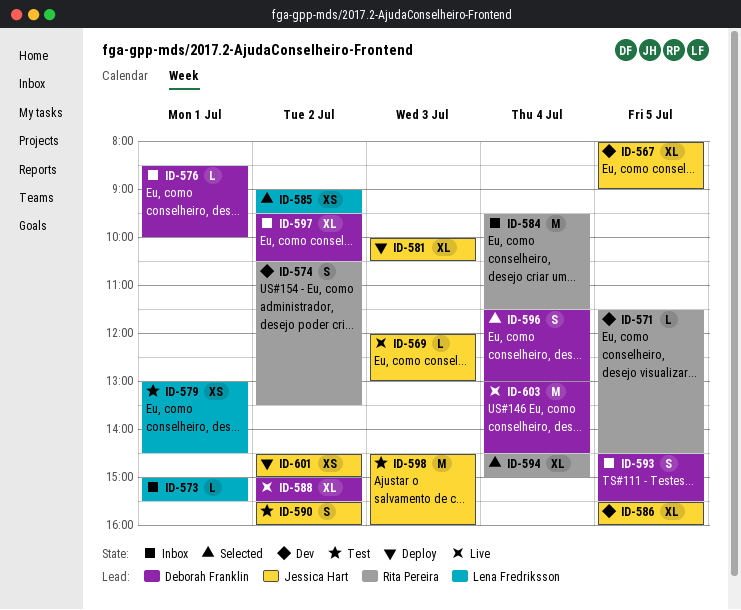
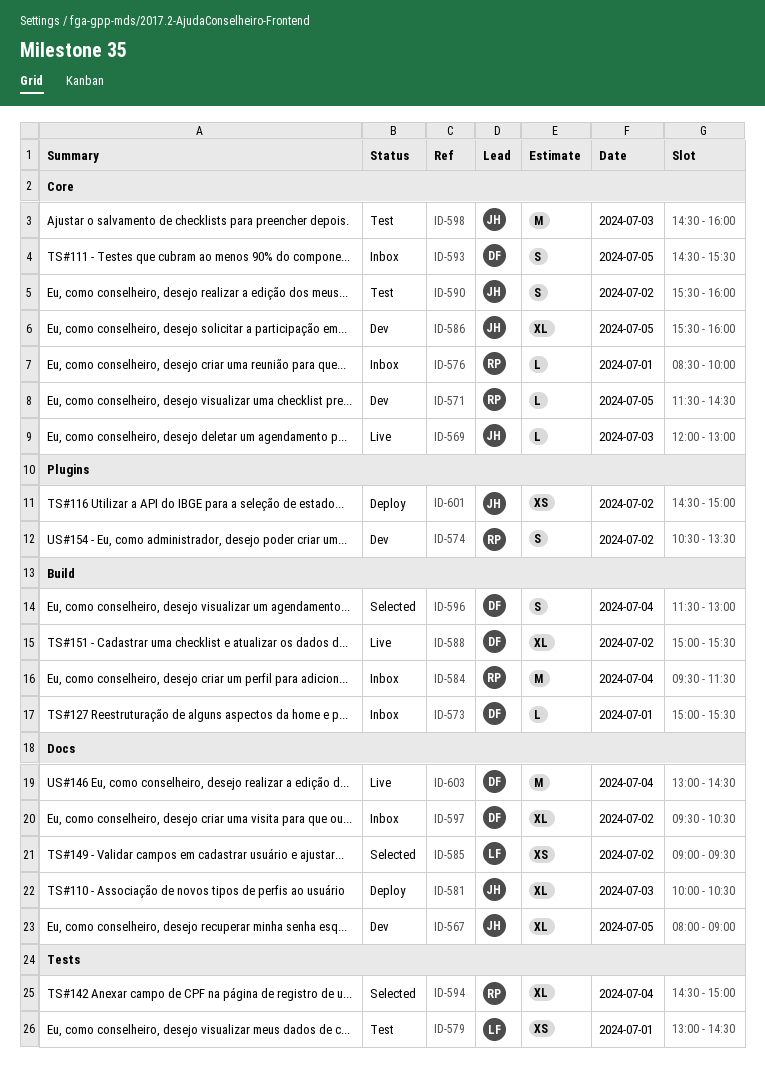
ID-573, owner: Lena Fredriksson -> Deborah Franklin
ID-576, owner: Deborah Franklin -> Rita Pereira

